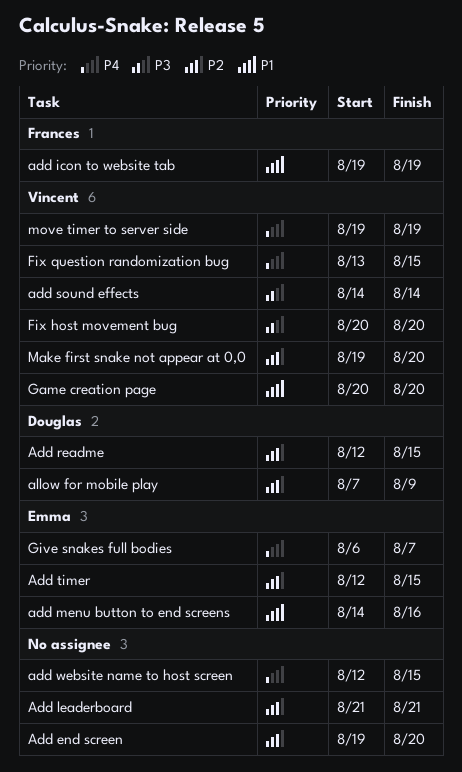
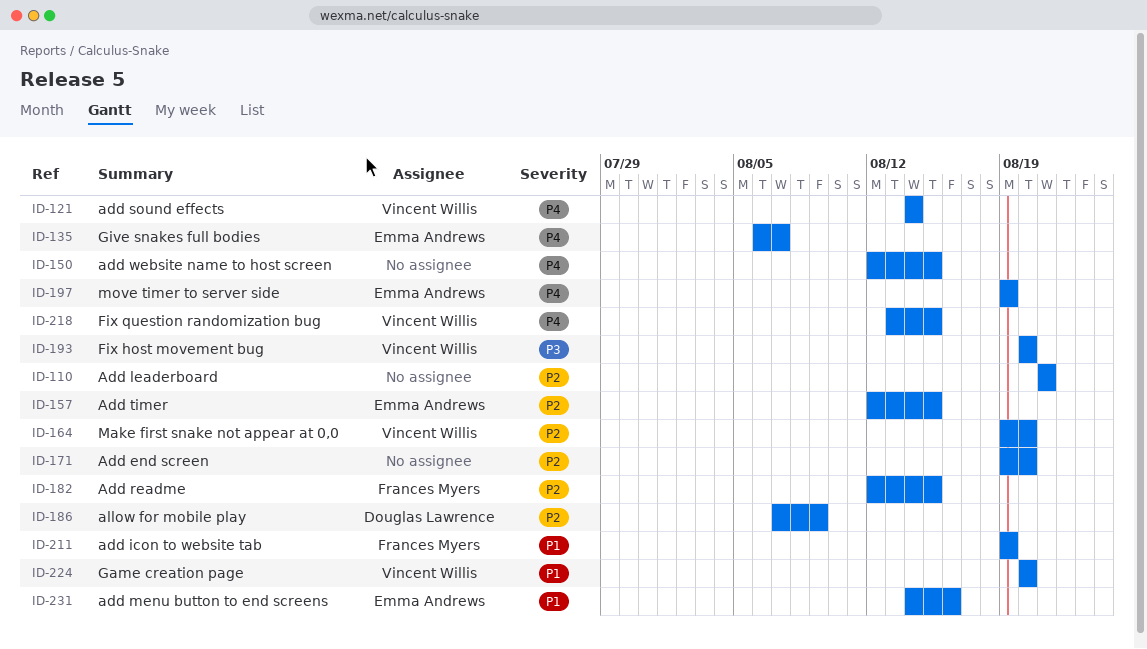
Add readme, owner: Douglas Lawrence -> Frances Myers
add sound effects, priority: P3 -> P4
move timer to server side, owner: Vincent Willis -> Emma Andrews

